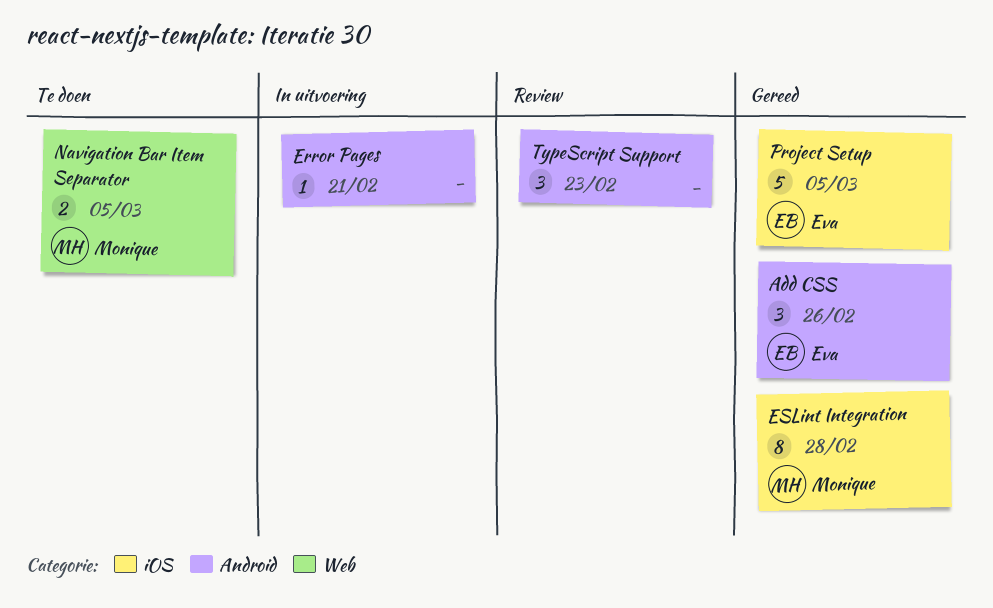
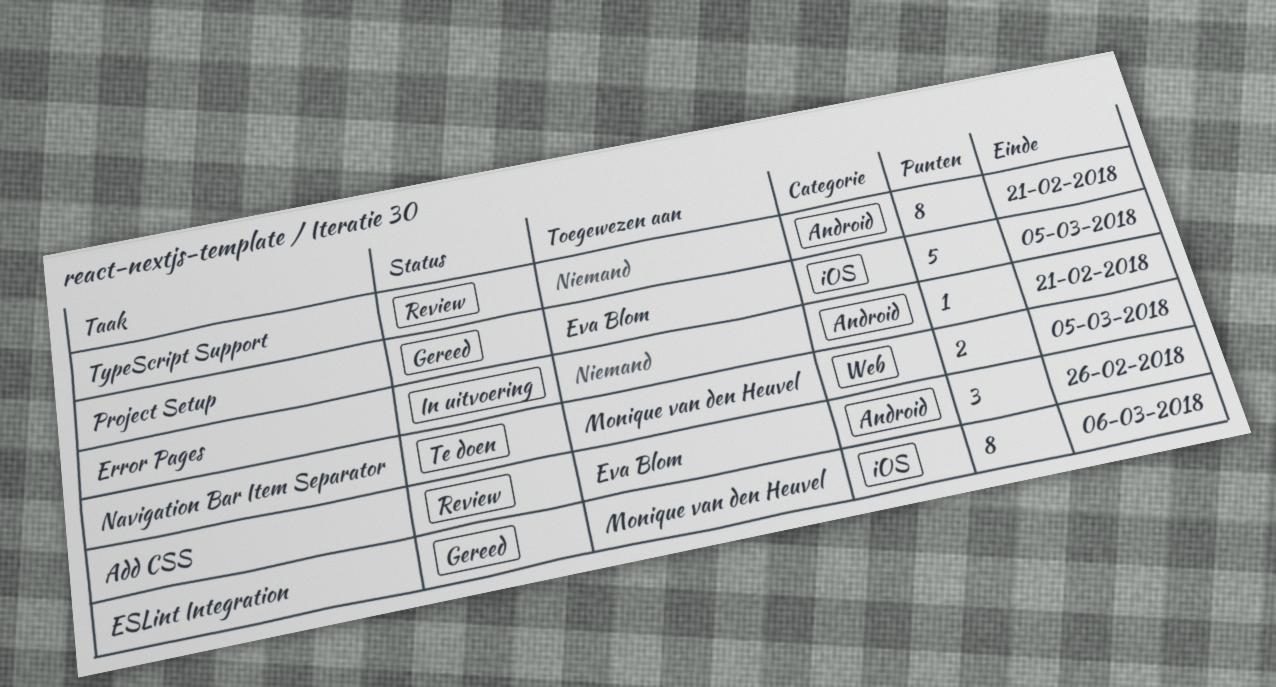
Add CSS, status: Gereed -> Review
ESLint Integration, due: Feb 28 -> Mar 6
TypeScript Support, estimate: 3 -> 8
TypeScript Support, due: Feb 23 -> Feb 21

